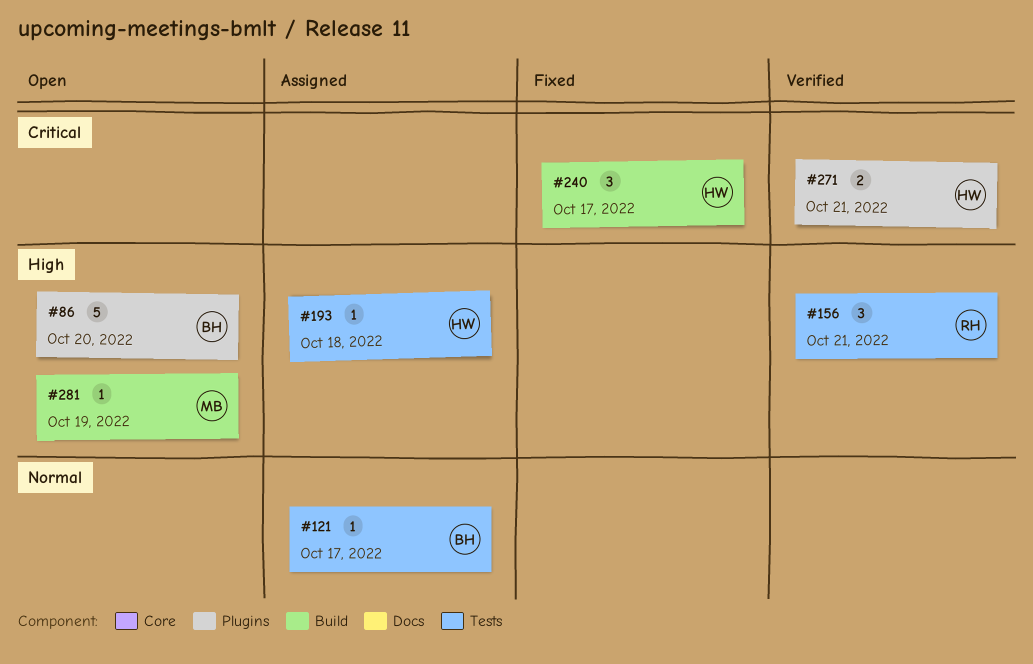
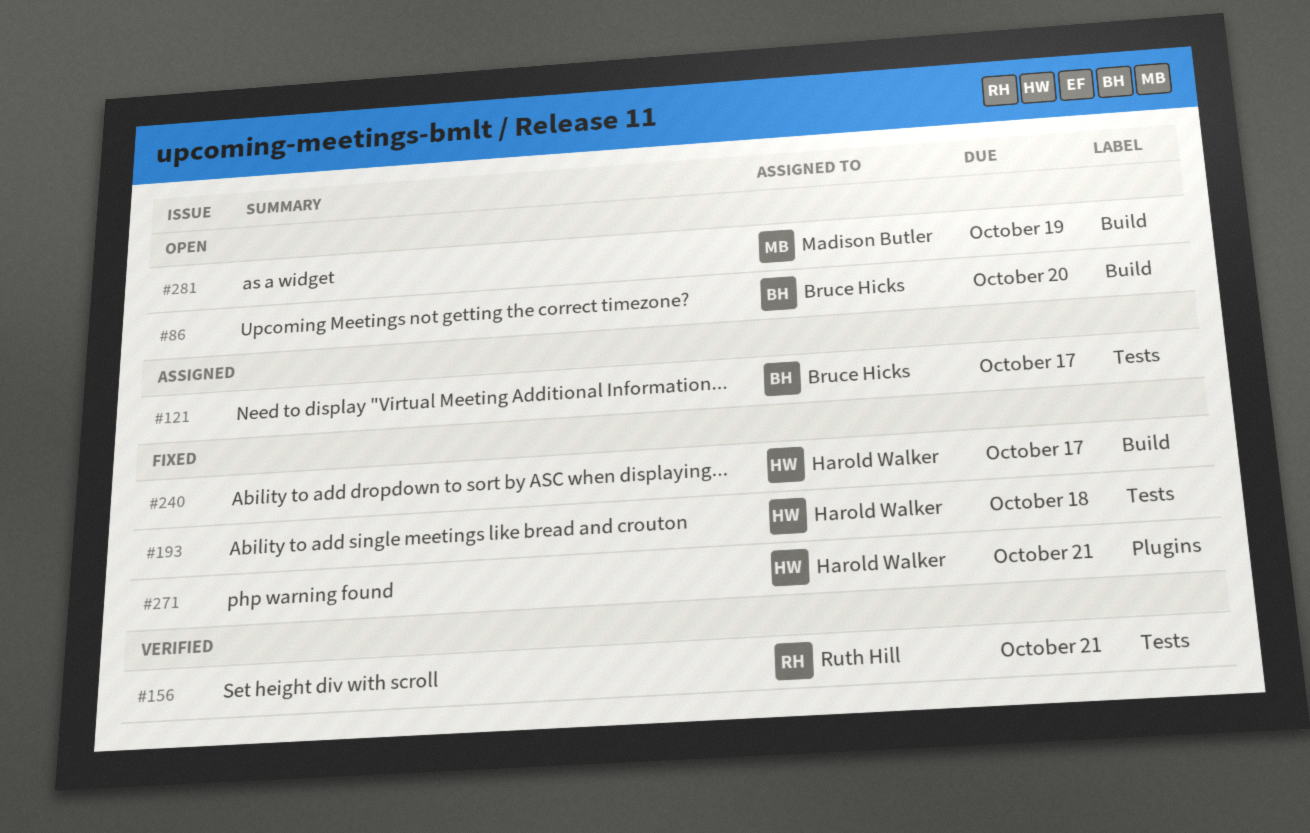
#86, label: Plugins -> Build
#193, status: Assigned -> Fixed
#271, status: Verified -> Fixed

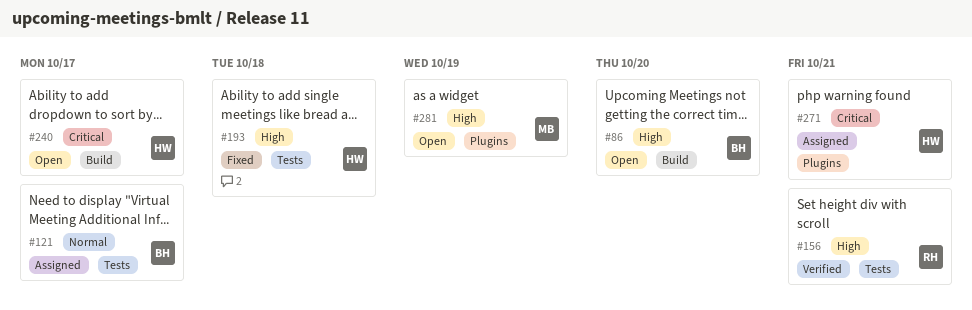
#240, status: Fixed -> Open
#271, status: Fixed -> Assigned
#281, label: Build -> Plugins

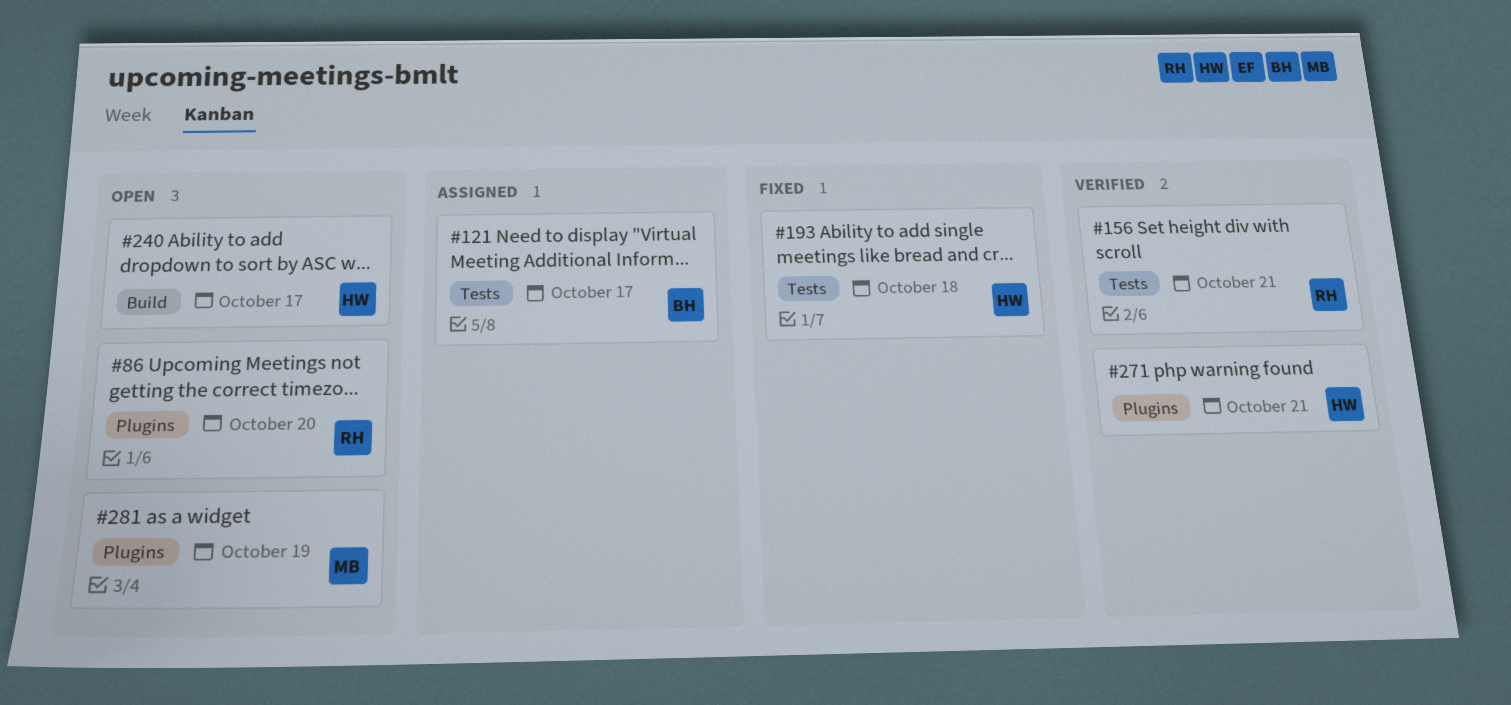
#86, owner: BH -> RH
#86, label: Build -> Plugins
#271, status: Assigned -> Verified

